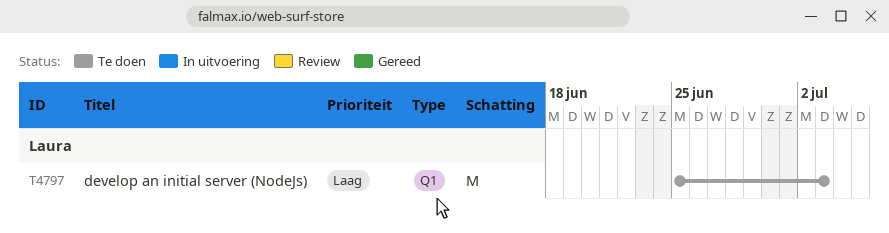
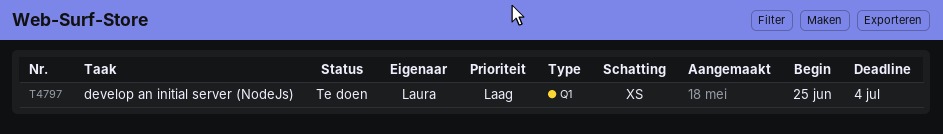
T4797, estimate: M -> XS
T4797, due: Jul 3 -> Jul 4

